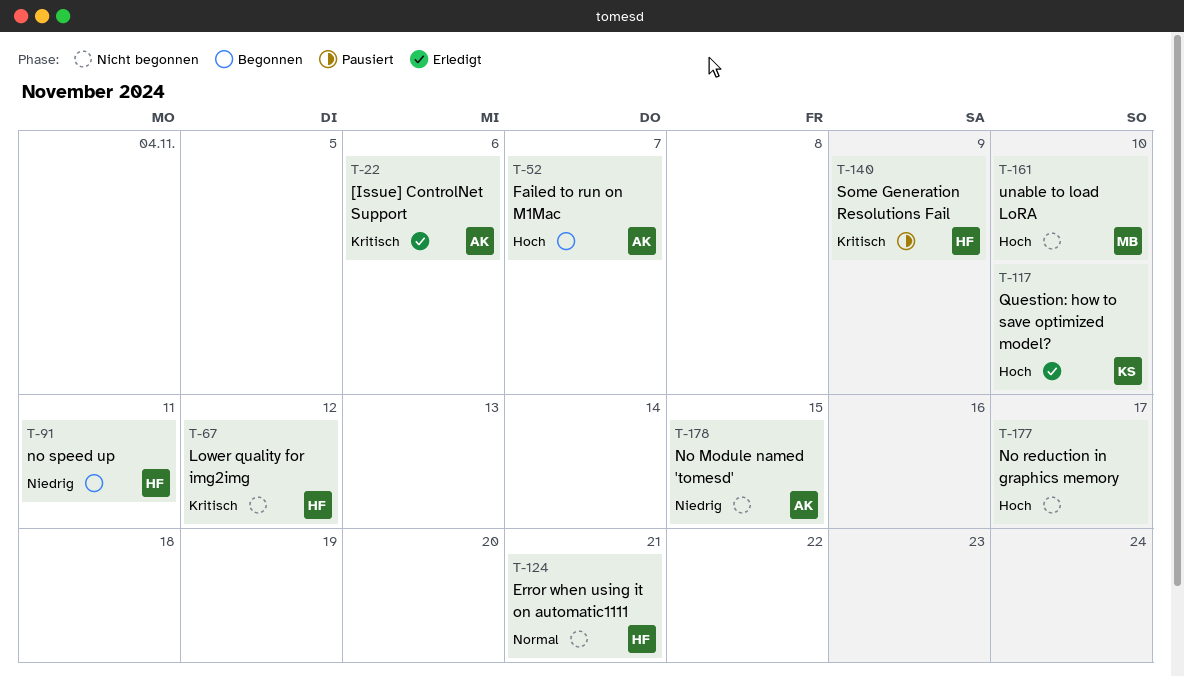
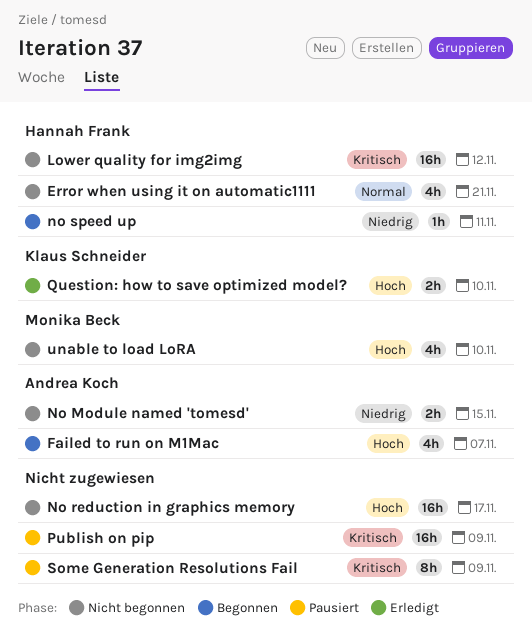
[Issue] ControlNet Support: present -> none
Publish on pip: none -> present
Some Generation Resolutions Fail, owner: Hannah Frank -> none

